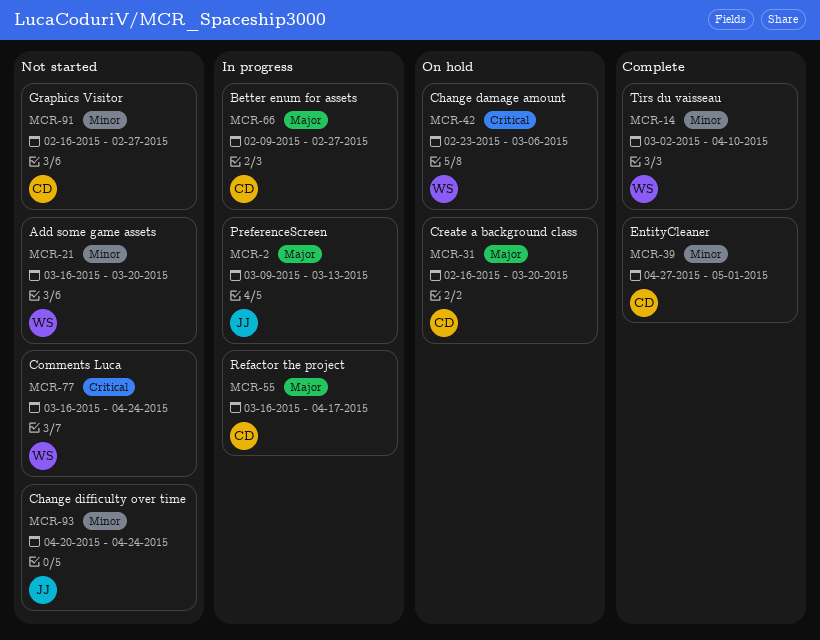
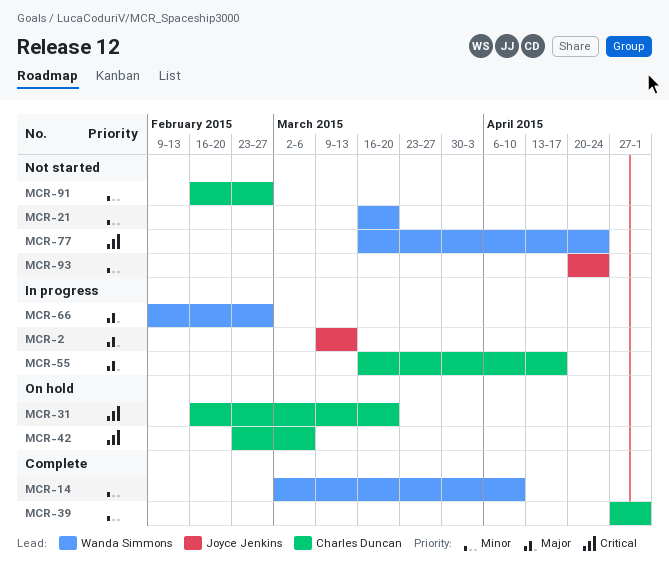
MCR-31, priority: Major -> Critical
MCR-42, owner: Wanda Simmons -> Charles Duncan
MCR-66, owner: Charles Duncan -> Wanda Simmons

